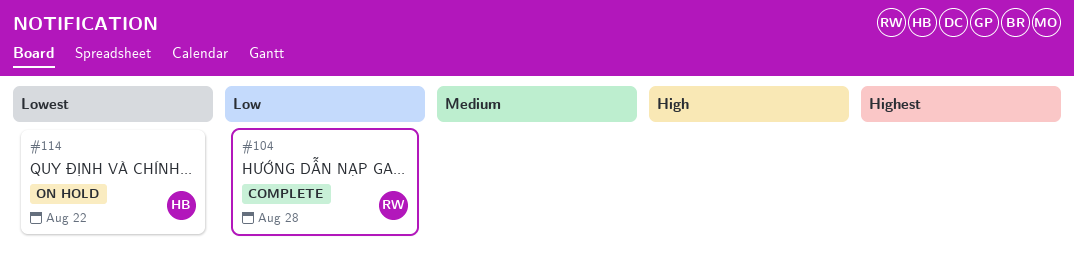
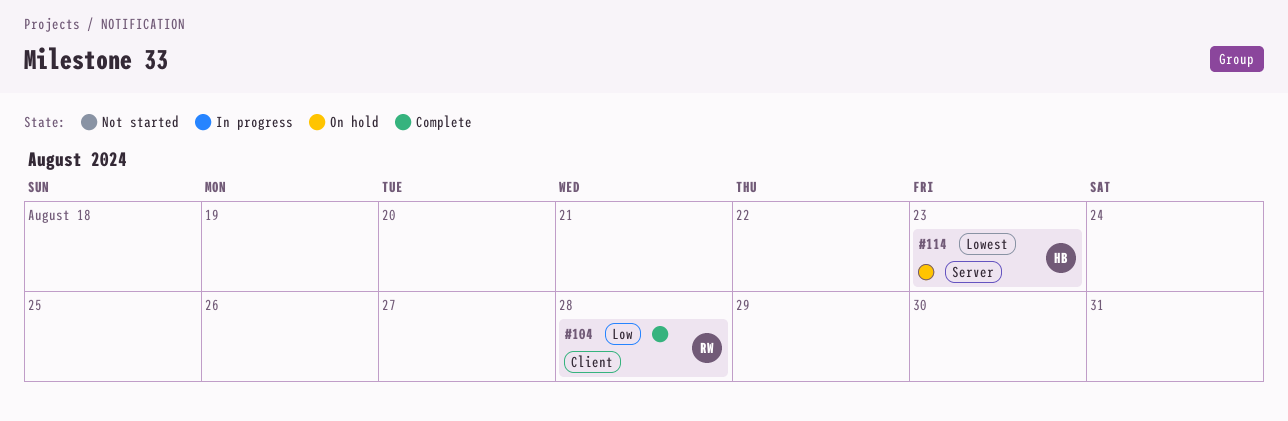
#114, due: Aug 22 -> Aug 23

